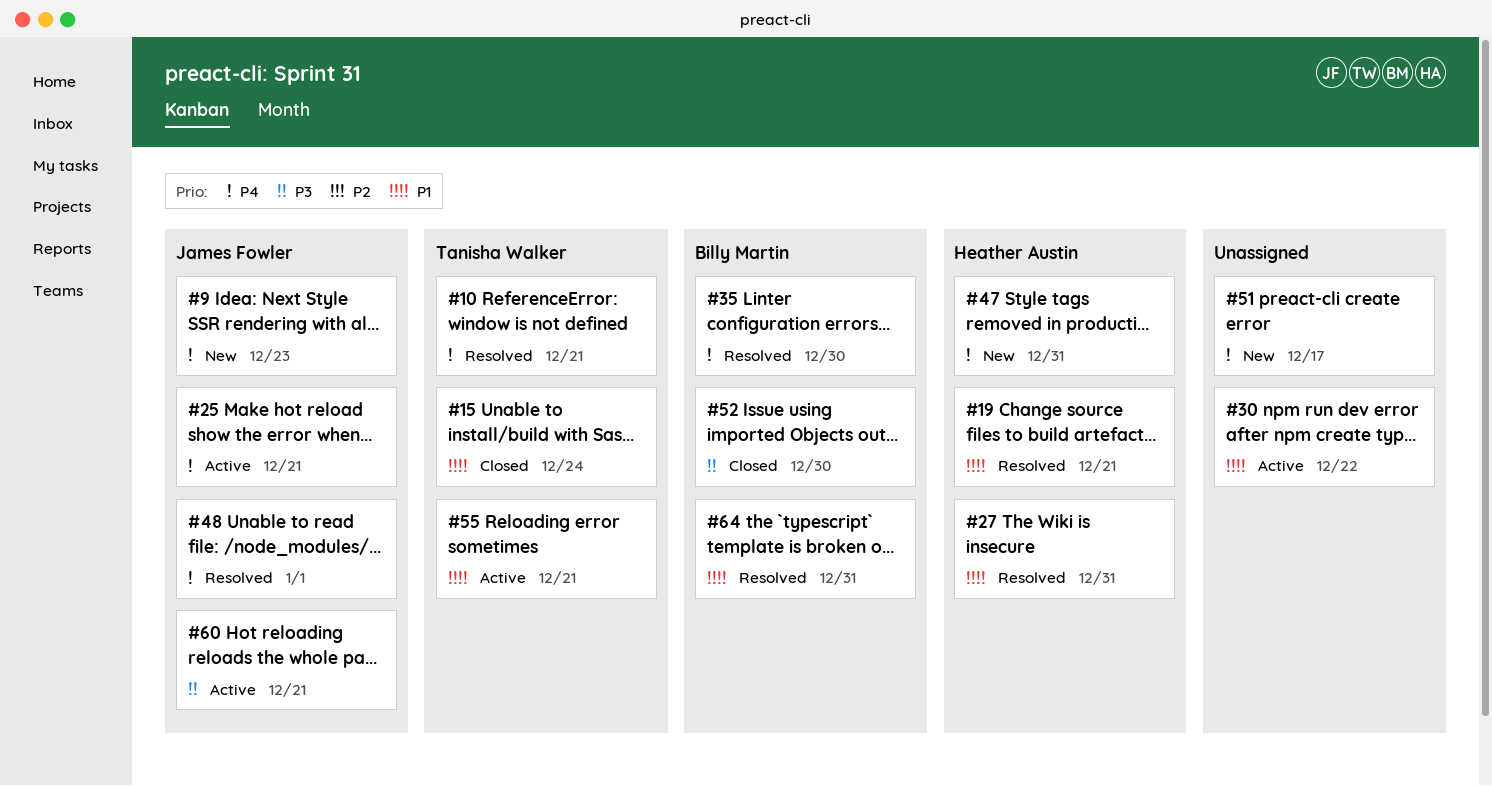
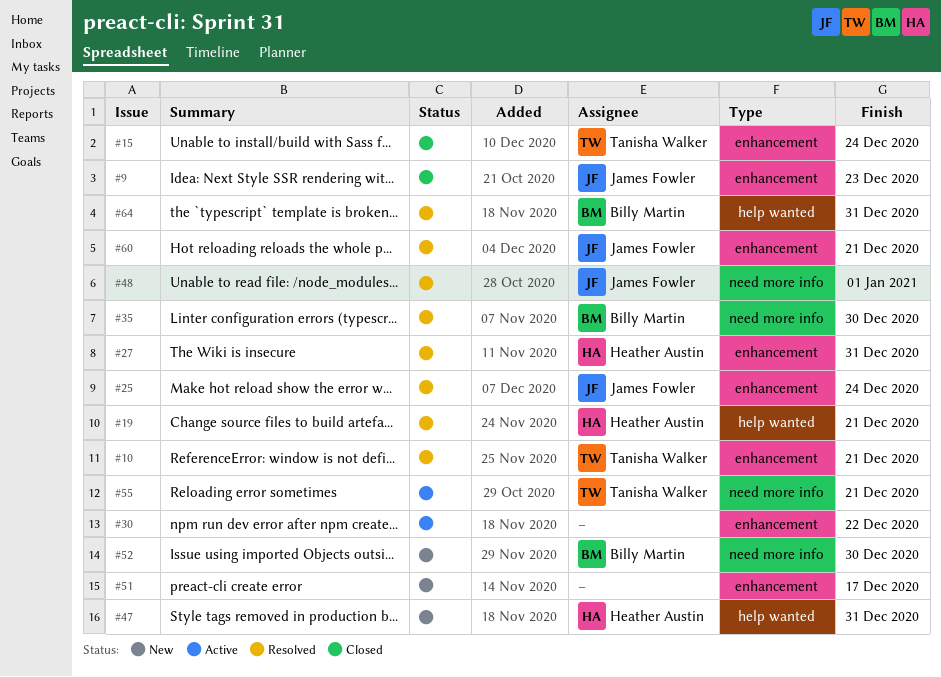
#9, status: New -> Closed
#25, status: Active -> Resolved
#25, due: Dec 21 -> Dec 24
#52, status: Closed -> New
#60, status: Active -> Resolved

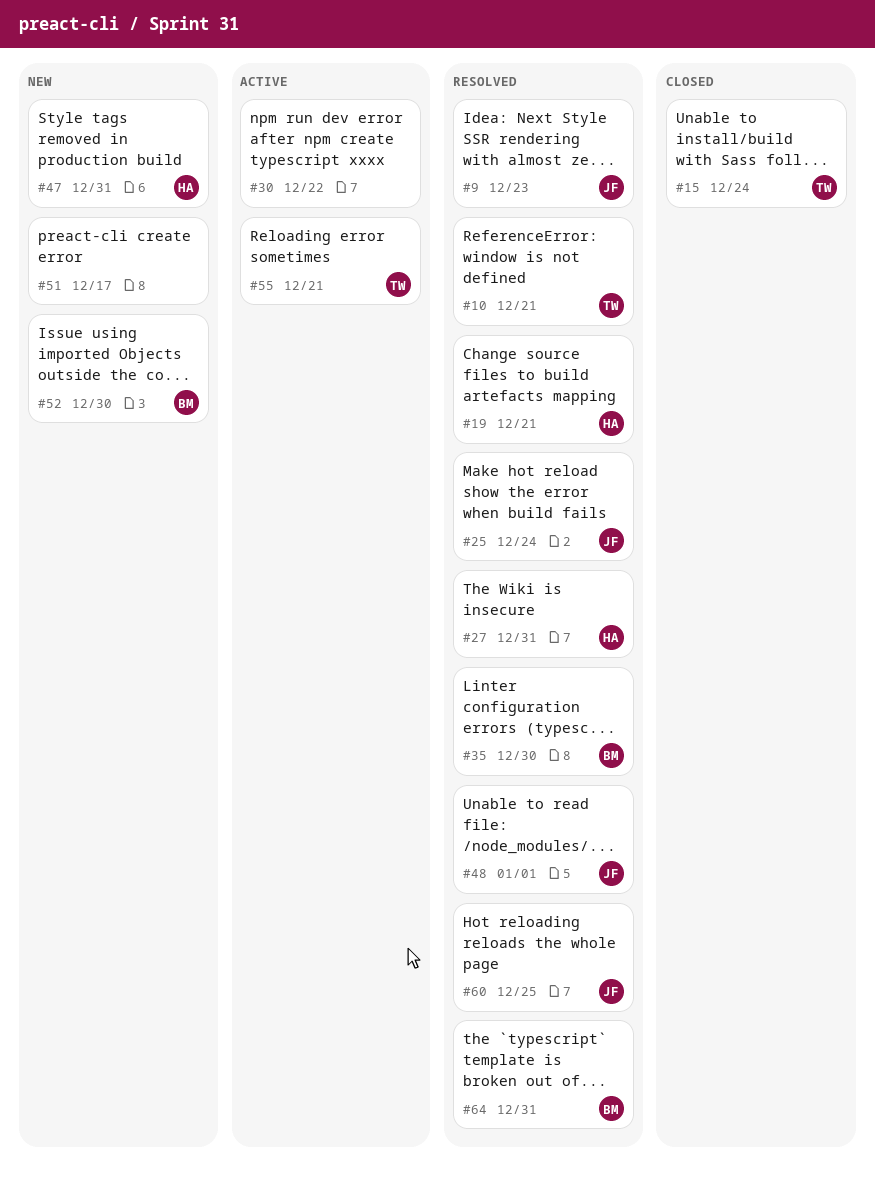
#9, status: Closed -> Resolved
#60, due: Dec 21 -> Dec 25

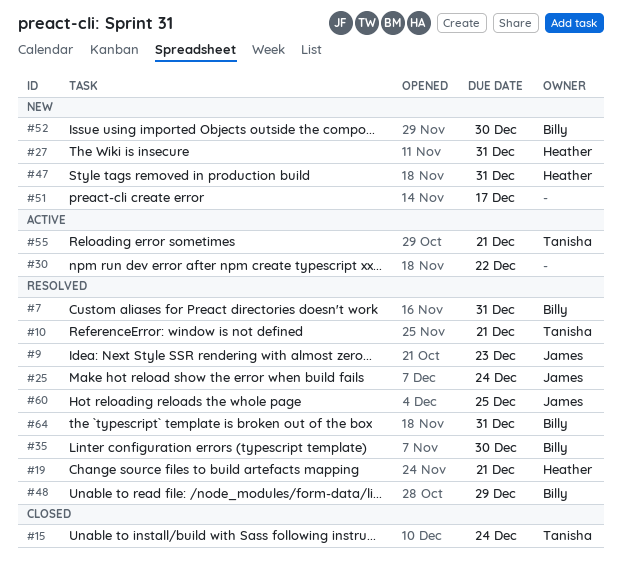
#7: none -> present
#27, status: Resolved -> New
#48, owner: James -> Billy
#48, due: Jan 1 -> Dec 29

